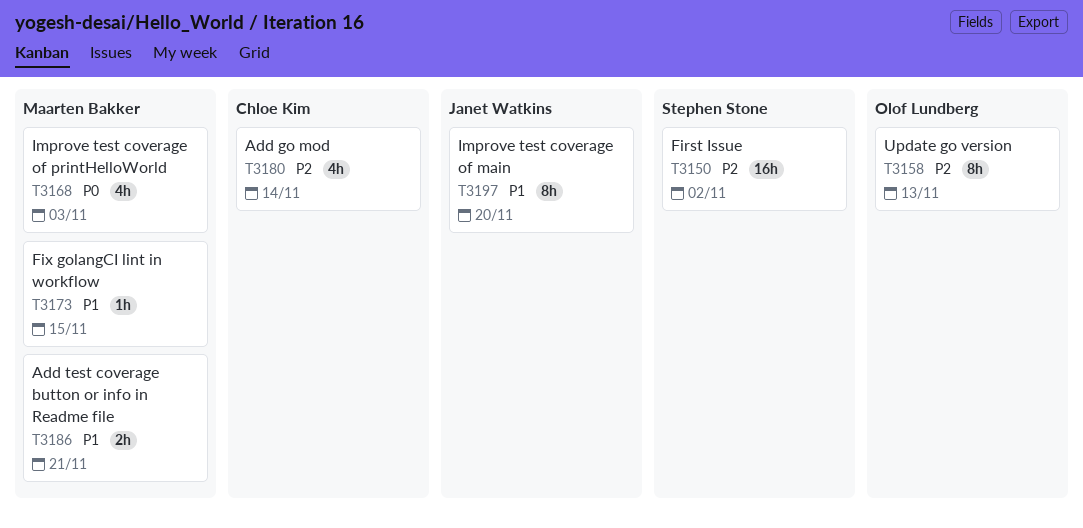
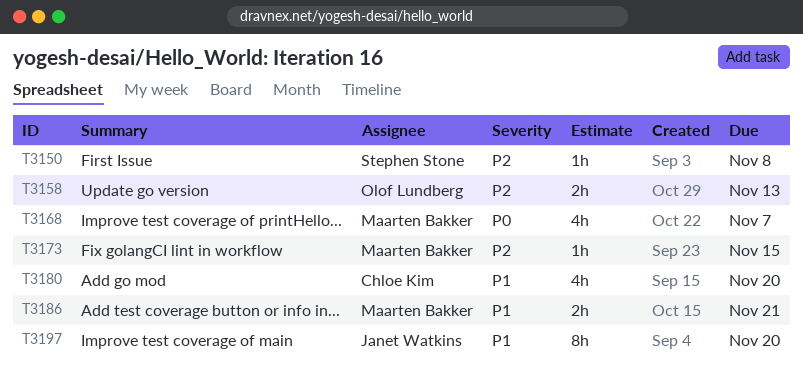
T3150, estimate: 16h -> 1h
T3150, due: Nov 2 -> Nov 8
T3158, estimate: 8h -> 2h
T3168, due: Nov 3 -> Nov 7
T3173, priority: P1 -> P2
T3180, priority: P2 -> P1
T3180, due: Nov 14 -> Nov 20

